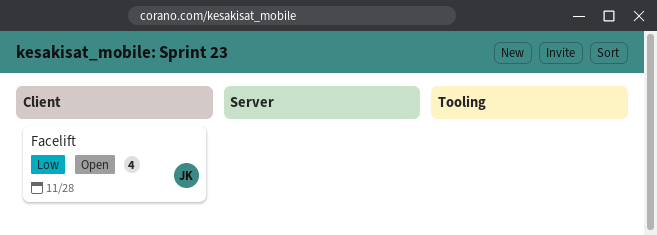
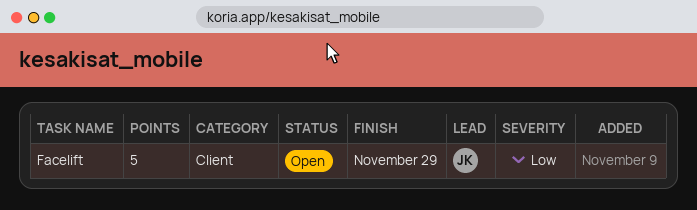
Facelift, estimate: 4 -> 5
Facelift, due: Nov 28 -> Nov 29

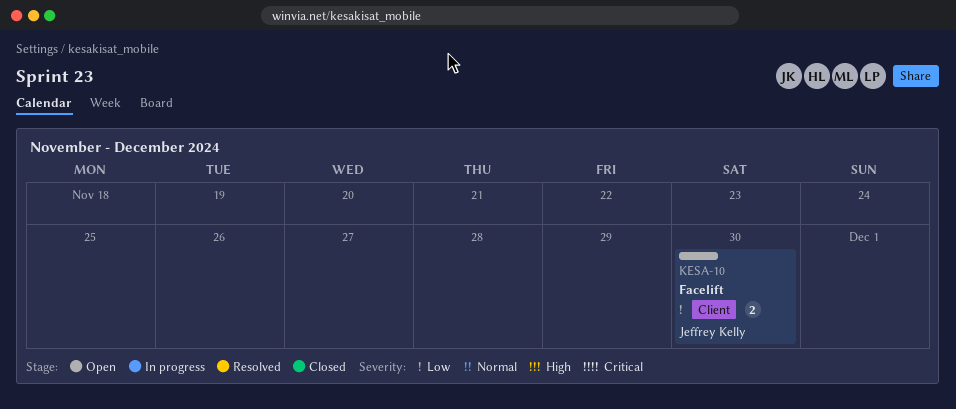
Facelift, estimate: 5 -> 2
Facelift, due: Nov 29 -> Nov 30

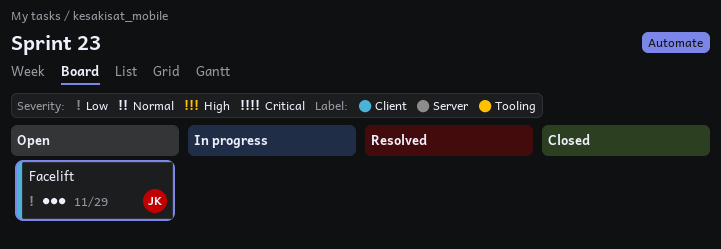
Facelift, estimate: 2 -> 3
Facelift, due: Nov 30 -> Nov 29

